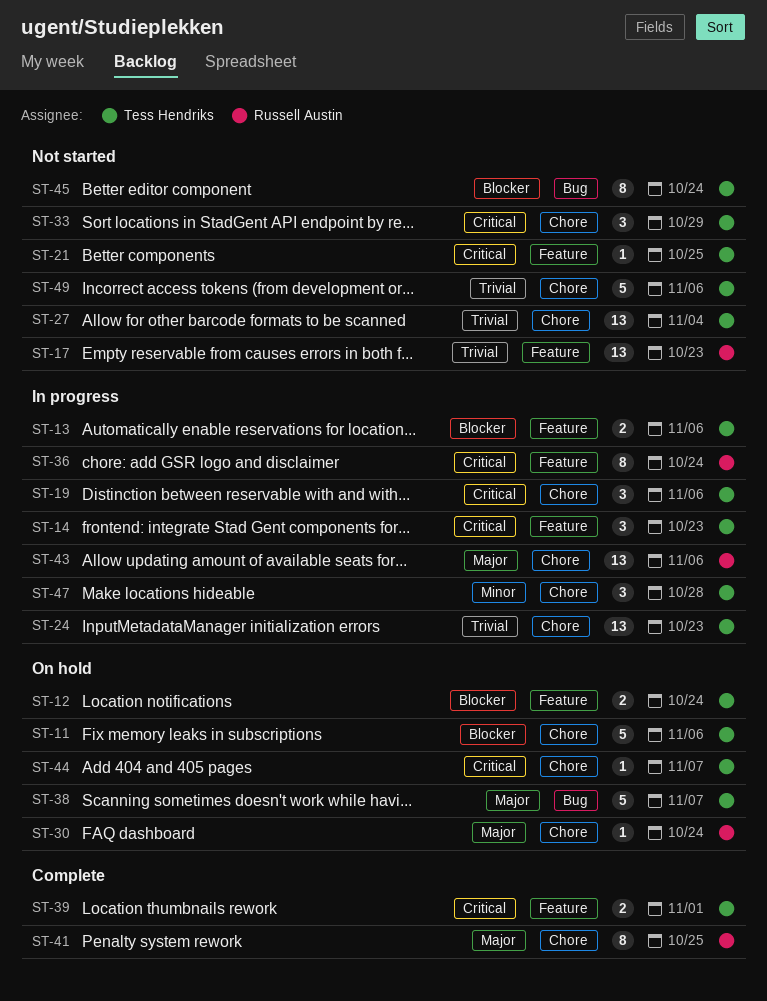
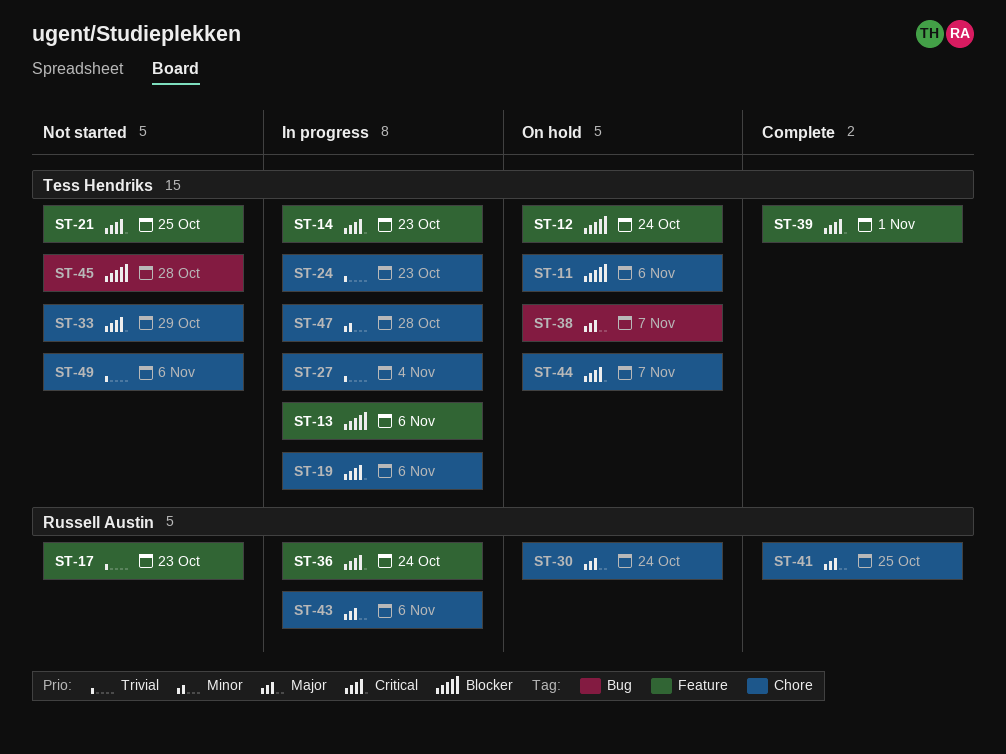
ST-27, status: Not started -> In progress
ST-45, due: Oct 24 -> Oct 28

